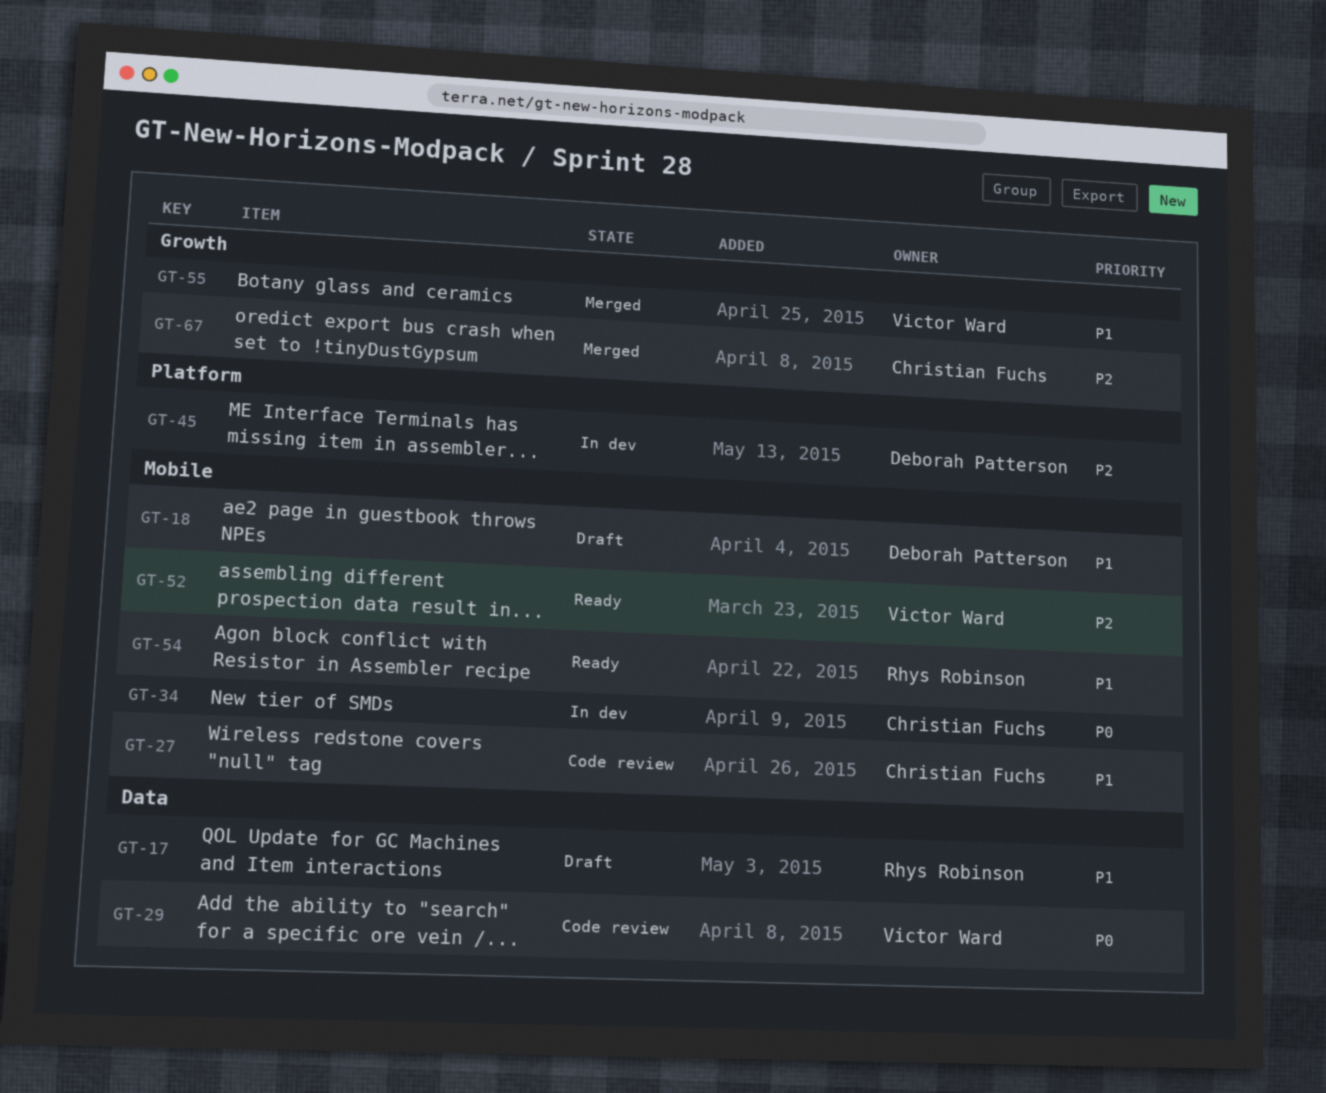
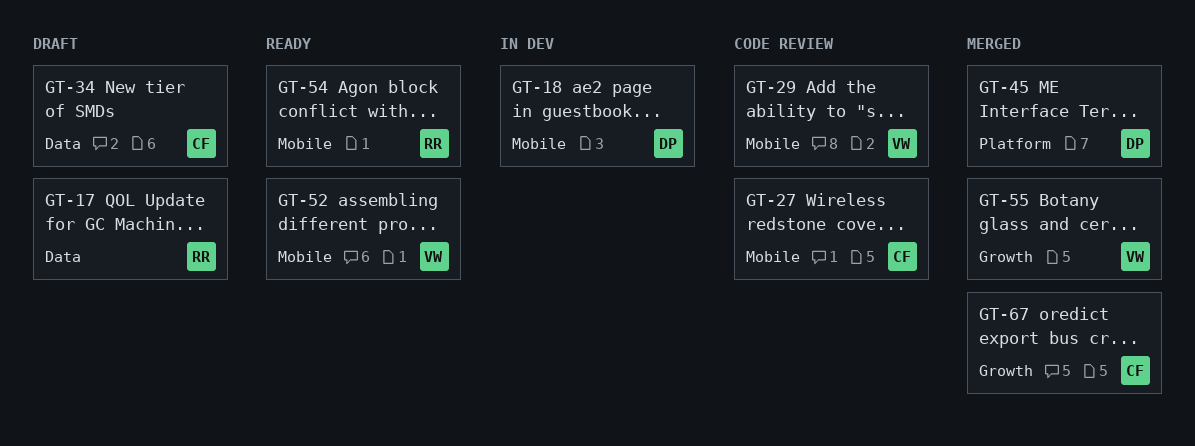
GT-18, status: Draft -> In dev
GT-29, label: Data -> Mobile
GT-34, status: In dev -> Draft
GT-34, label: Mobile -> Data
GT-45, status: In dev -> Merged

